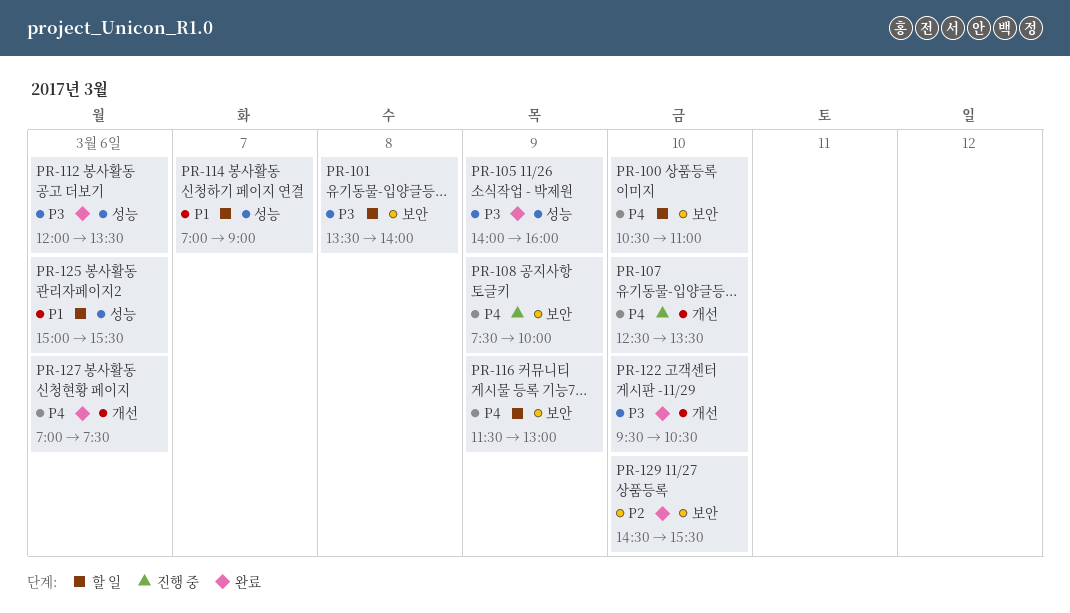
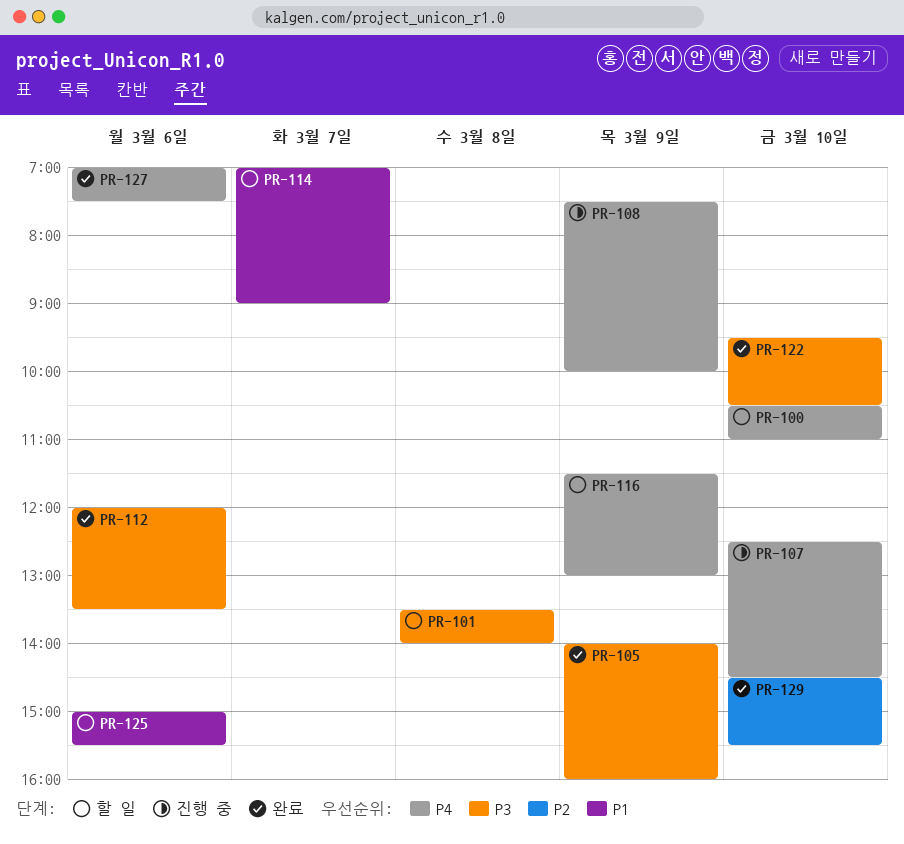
PR-107, ends: 13:30 -> 14:30

